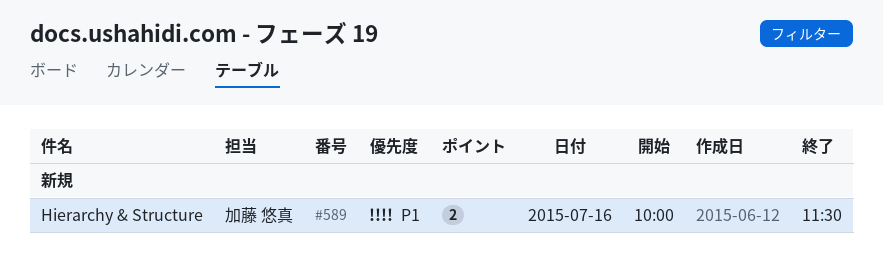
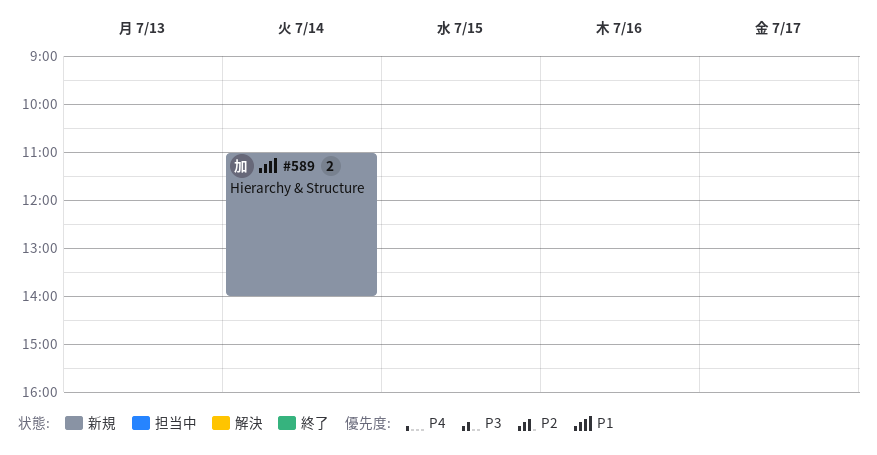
#589, day: Jul 16 -> Jul 14
#589, begins: 10:00 -> 11:00
#589, ends: 11:30 -> 14:00

